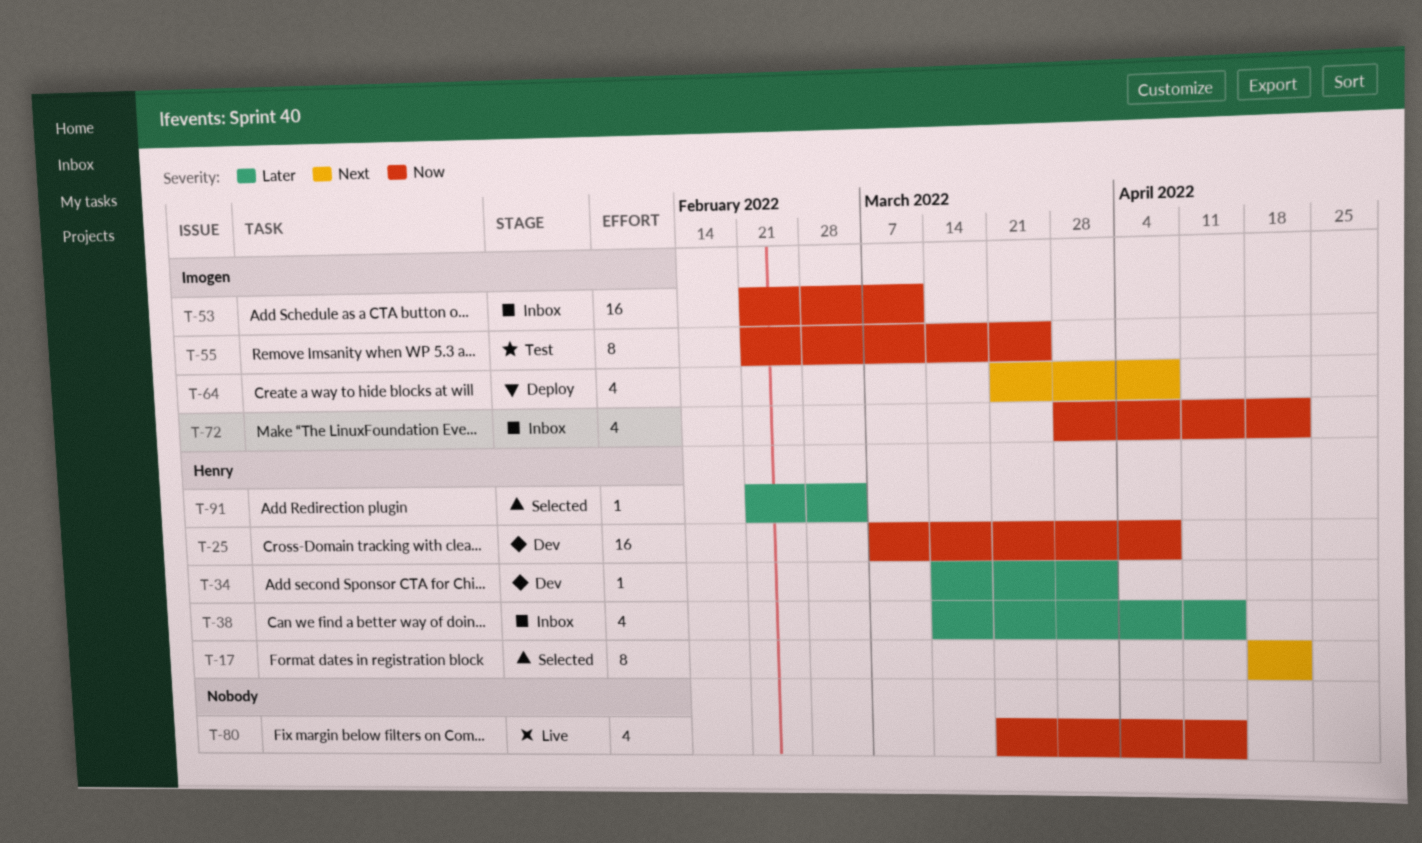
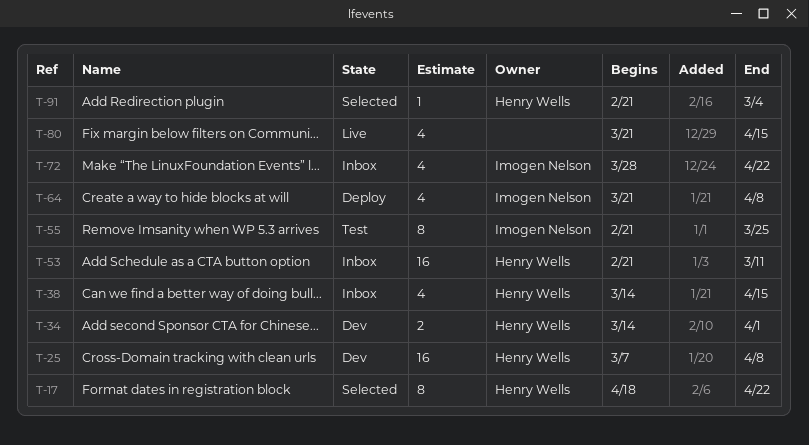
T-34, estimate: 1 -> 2
T-53, owner: Imogen Nelson -> Henry Wells

